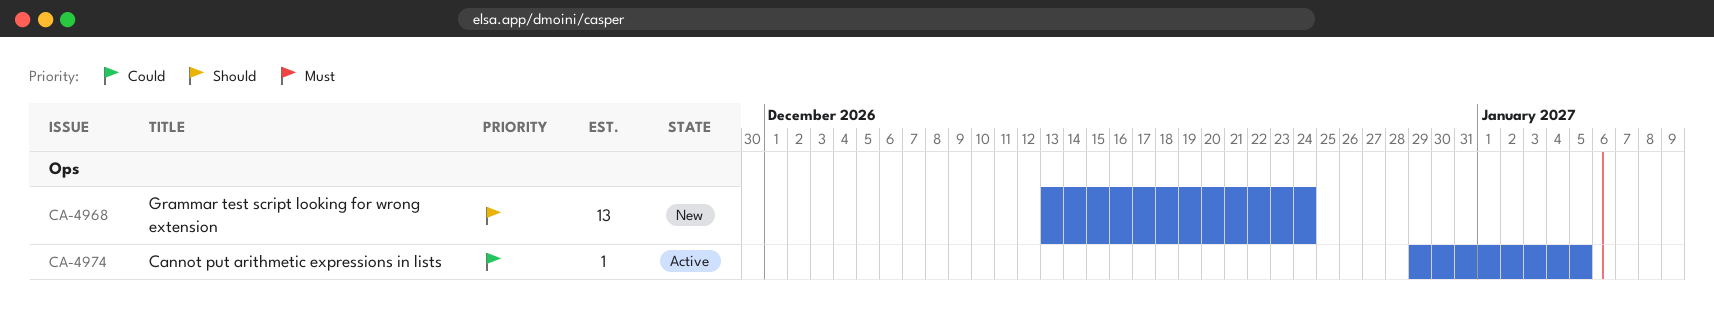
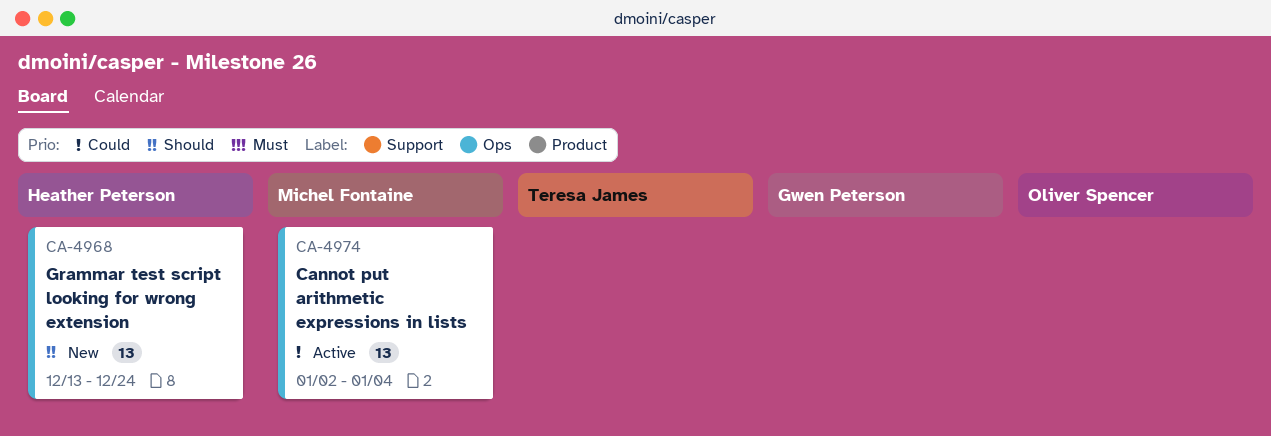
CA-4974, estimate: 1 -> 13
CA-4974, start: Dec 29 -> Jan 2
CA-4974, due: Jan 5 -> Jan 4

